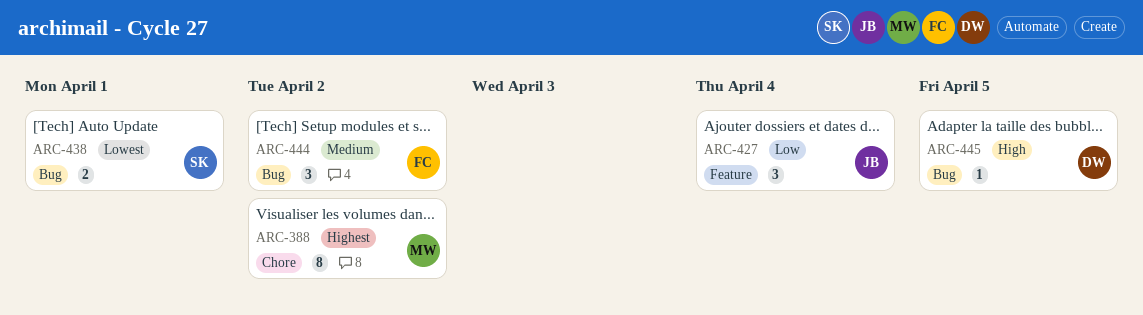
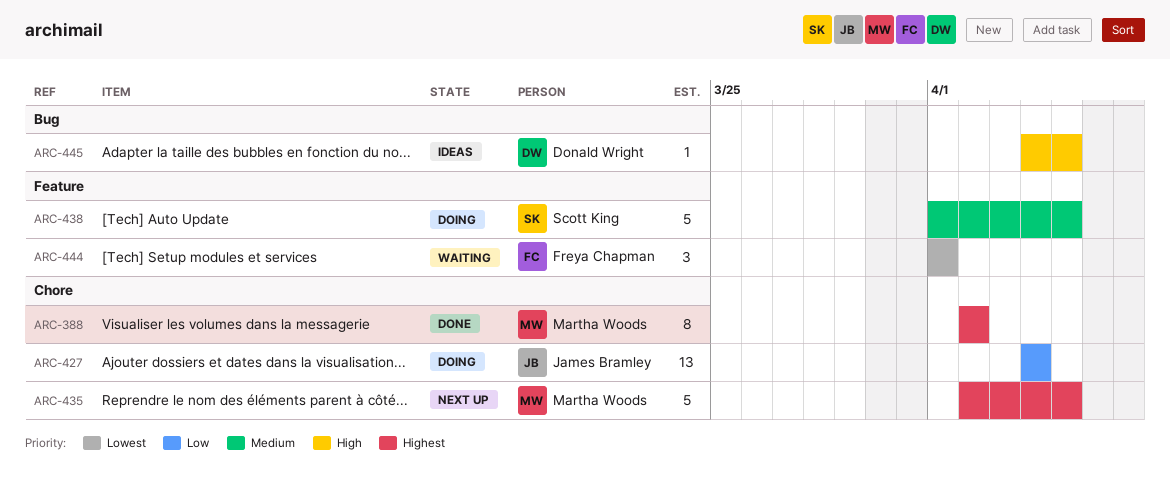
ARC-427, label: Feature -> Chore
ARC-427, estimate: 3 -> 13
ARC-435: none -> present
ARC-438, priority: Lowest -> Medium
ARC-438, label: Bug -> Feature
ARC-438, estimate: 2 -> 5
ARC-438, due: Apr 1 -> Apr 5
ARC-444, priority: Medium -> Lowest
ARC-444, label: Bug -> Feature
ARC-444, due: Apr 2 -> Apr 1

